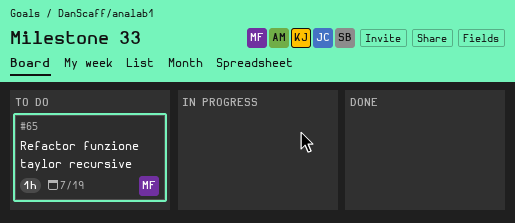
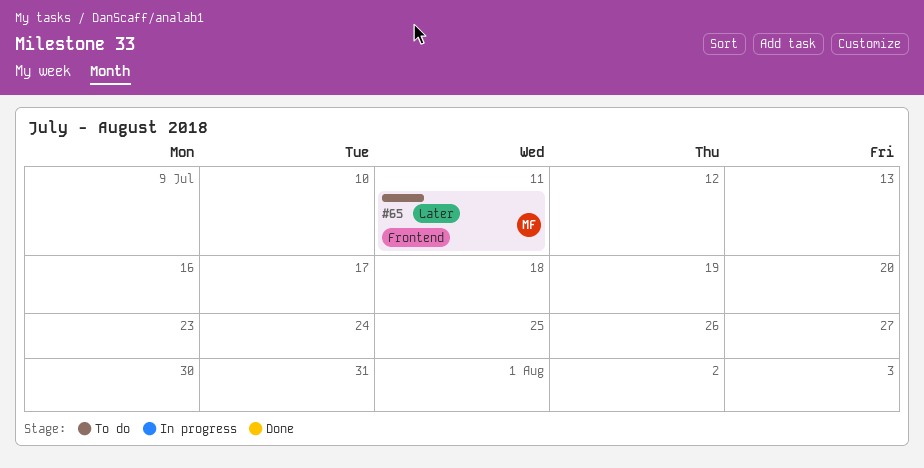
#65, due: Jul 19 -> Jul 11

